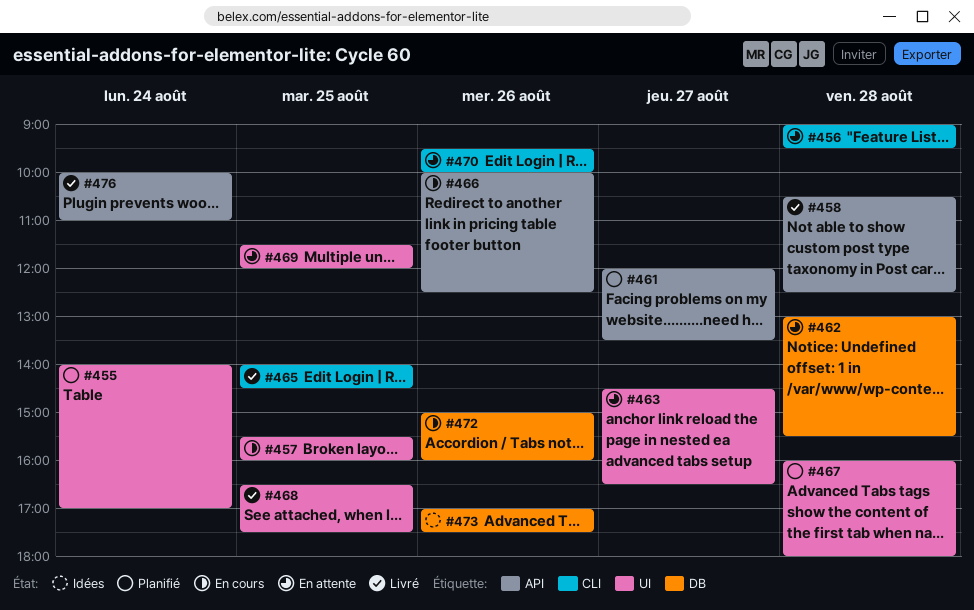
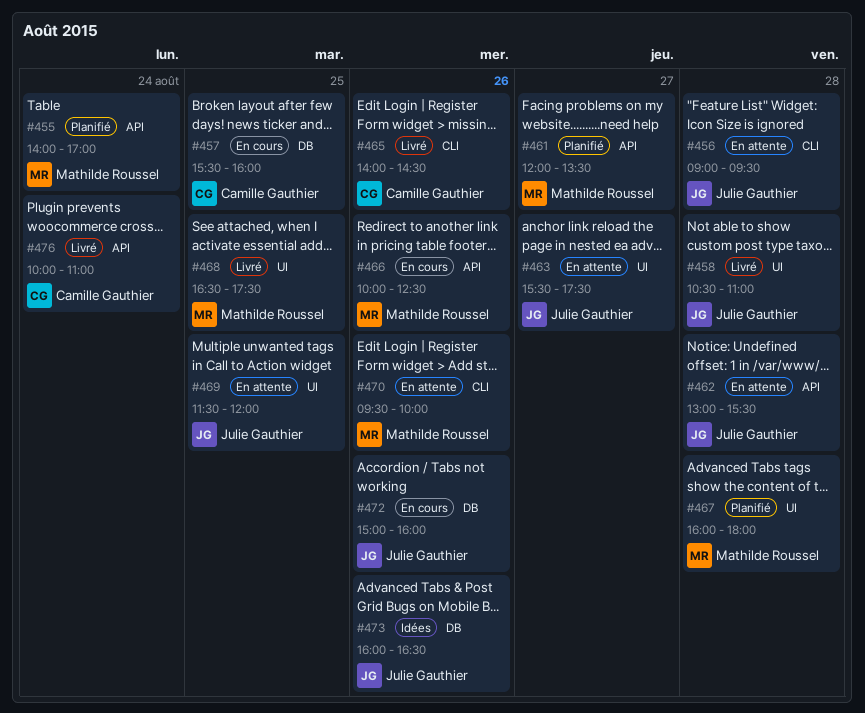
#455, label: UI -> API
#457, label: UI -> DB
#458, label: API -> UI
#458, ends: 12:30 -> 11:00
#462, label: DB -> API
#463, begins: 14:30 -> 15:30
#463, ends: 16:30 -> 17:30
#465, day: Aug 25 -> Aug 26
#473, begins: 17:00 -> 16:00
#473, ends: 17:30 -> 16:30

